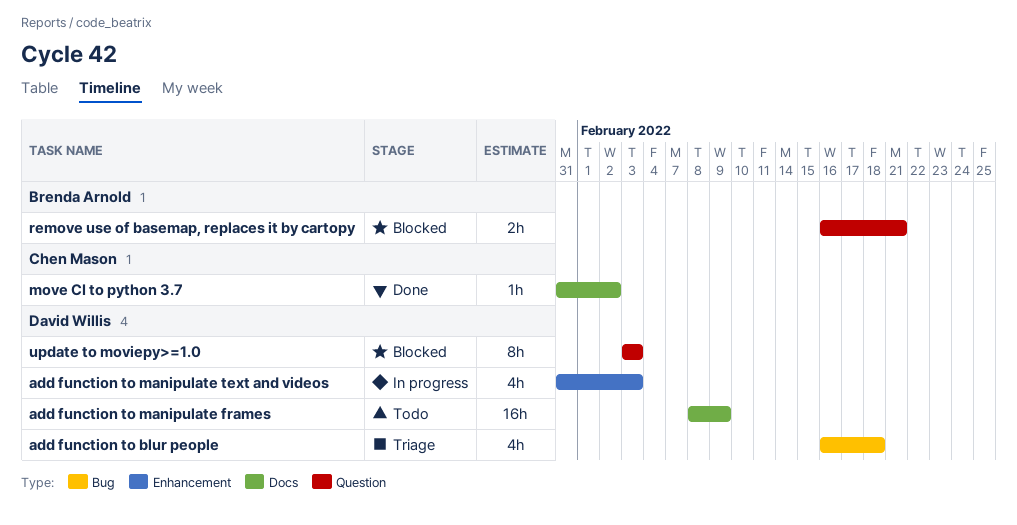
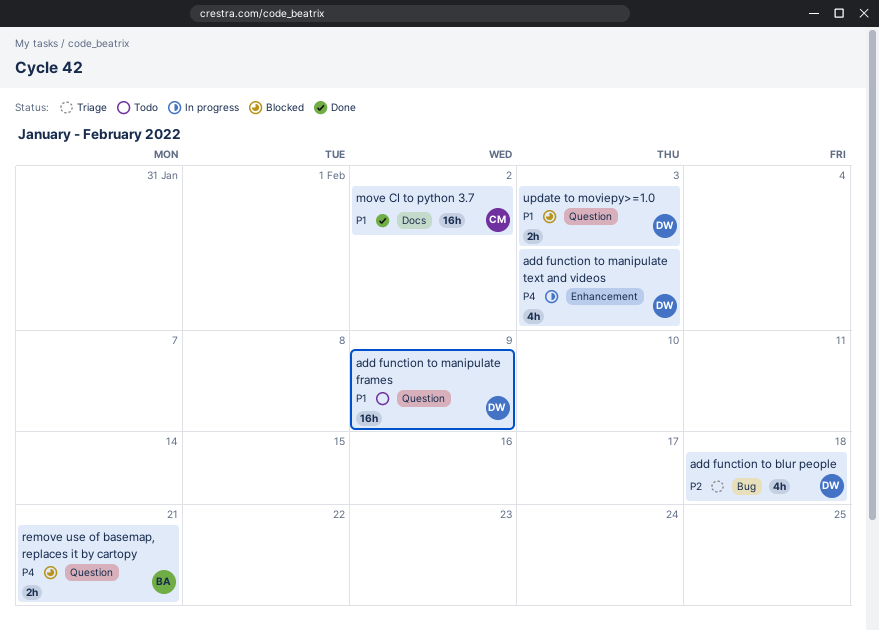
add function to manipulate frames, label: Docs -> Question
move CI to python 3.7, estimate: 1h -> 16h
update to moviepy>=1.0, estimate: 8h -> 2h

